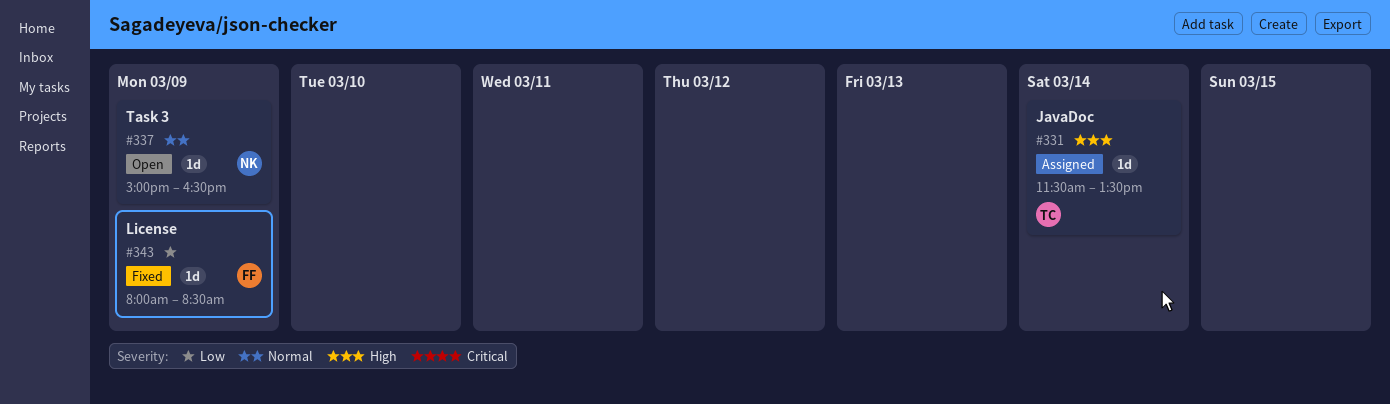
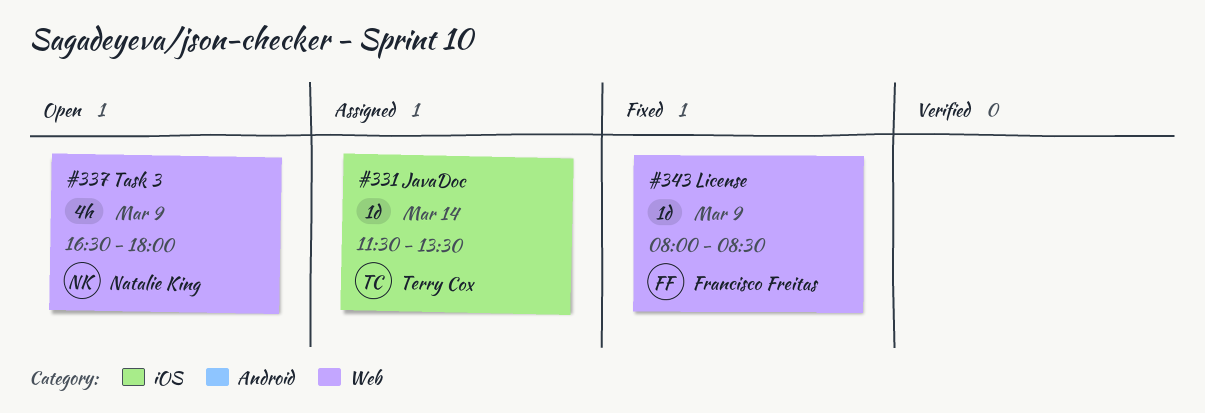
#337, estimate: 1d -> 4h
#337, begins: 15:00 -> 16:30
#337, ends: 16:30 -> 18:00

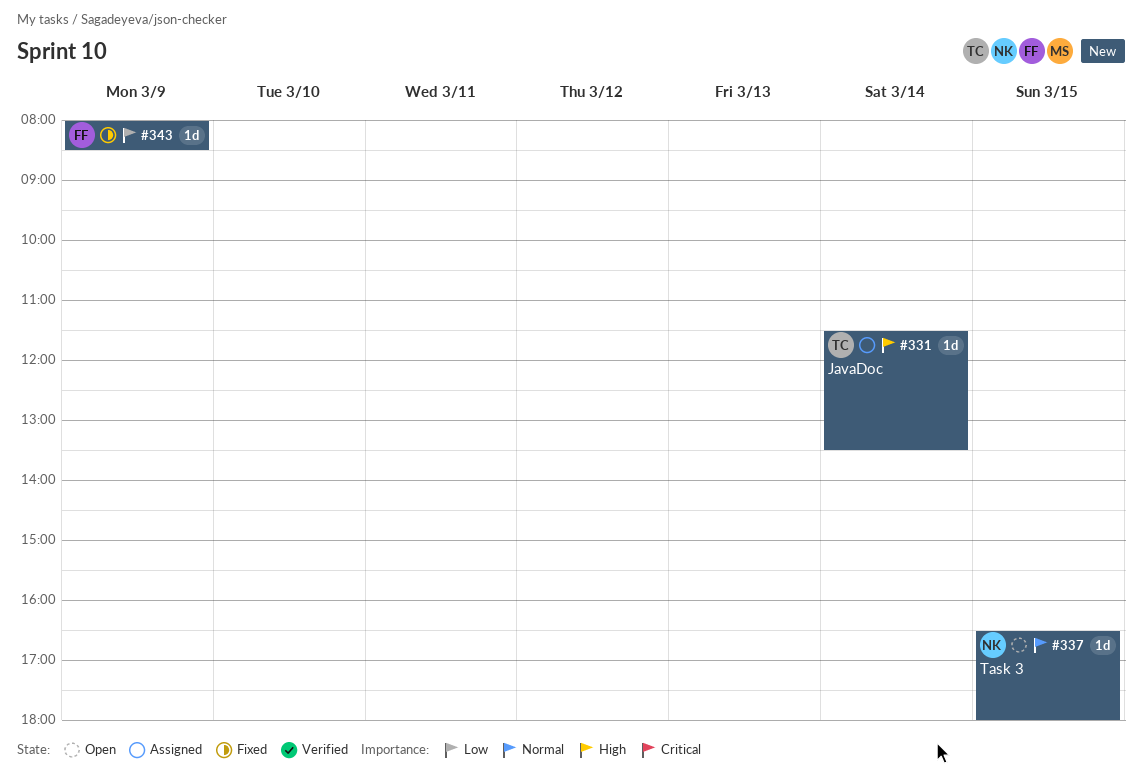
#337, estimate: 4h -> 1d
#337, day: Mar 9 -> Mar 15

